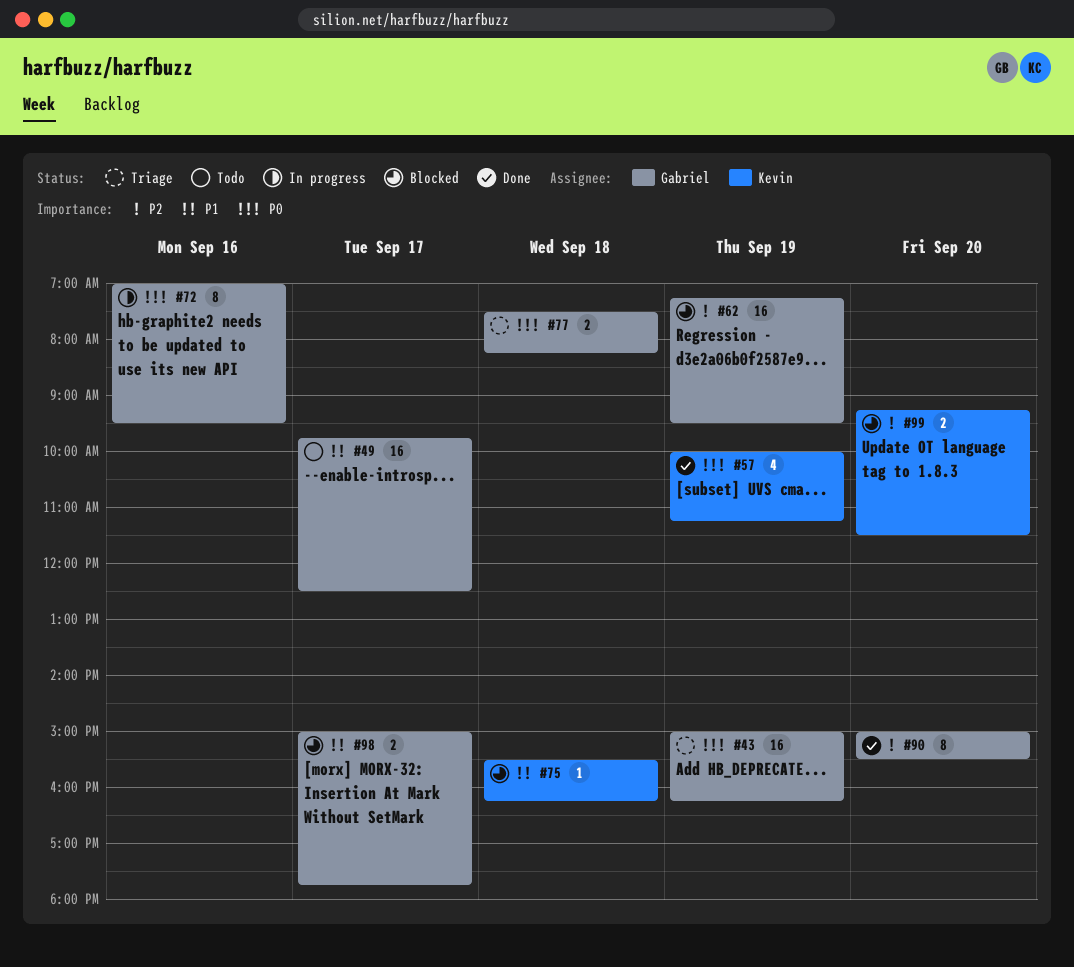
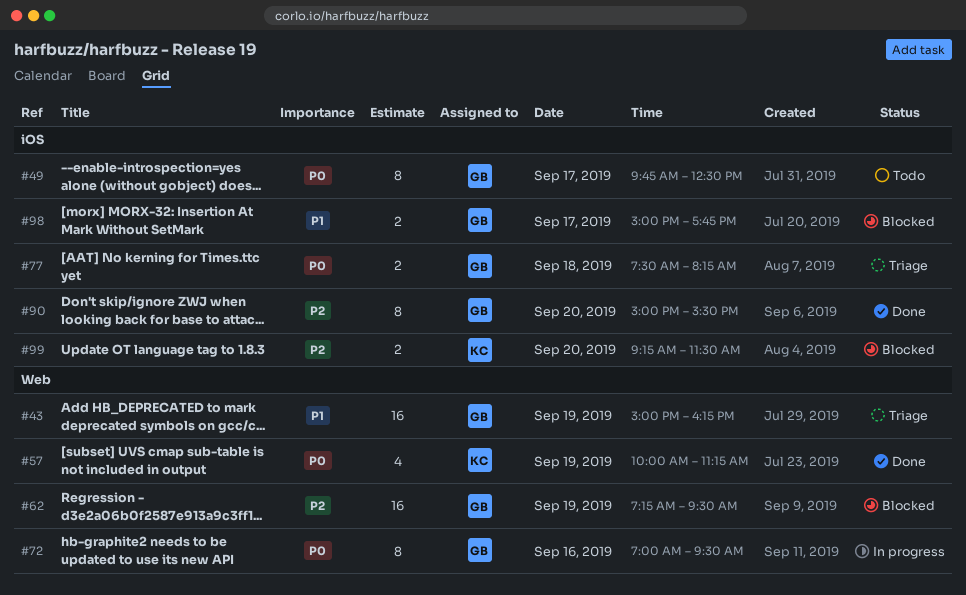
#43, priority: P0 -> P1
#49, priority: P1 -> P0
#49, estimate: 16 -> 8
#75: present -> none

